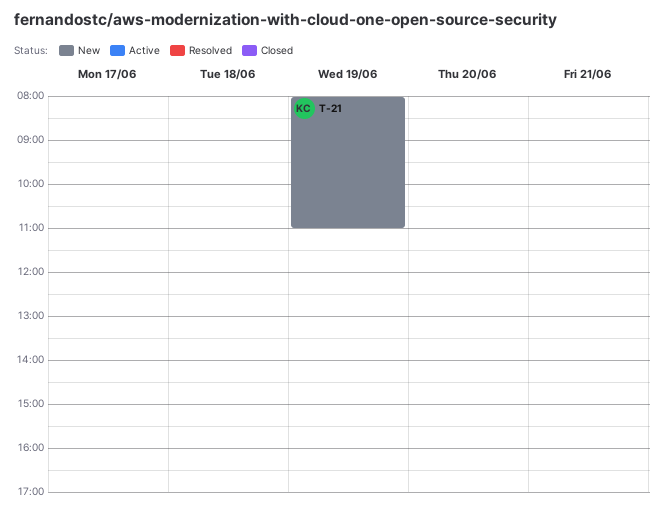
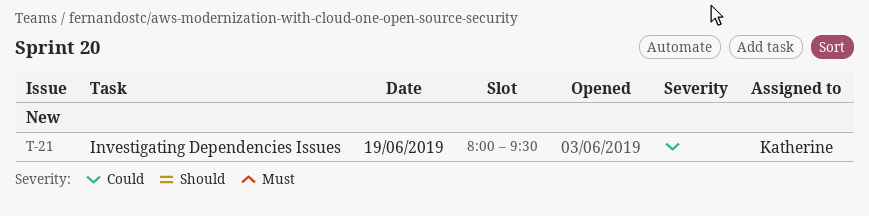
T-21, ends: 11:00 -> 09:30

